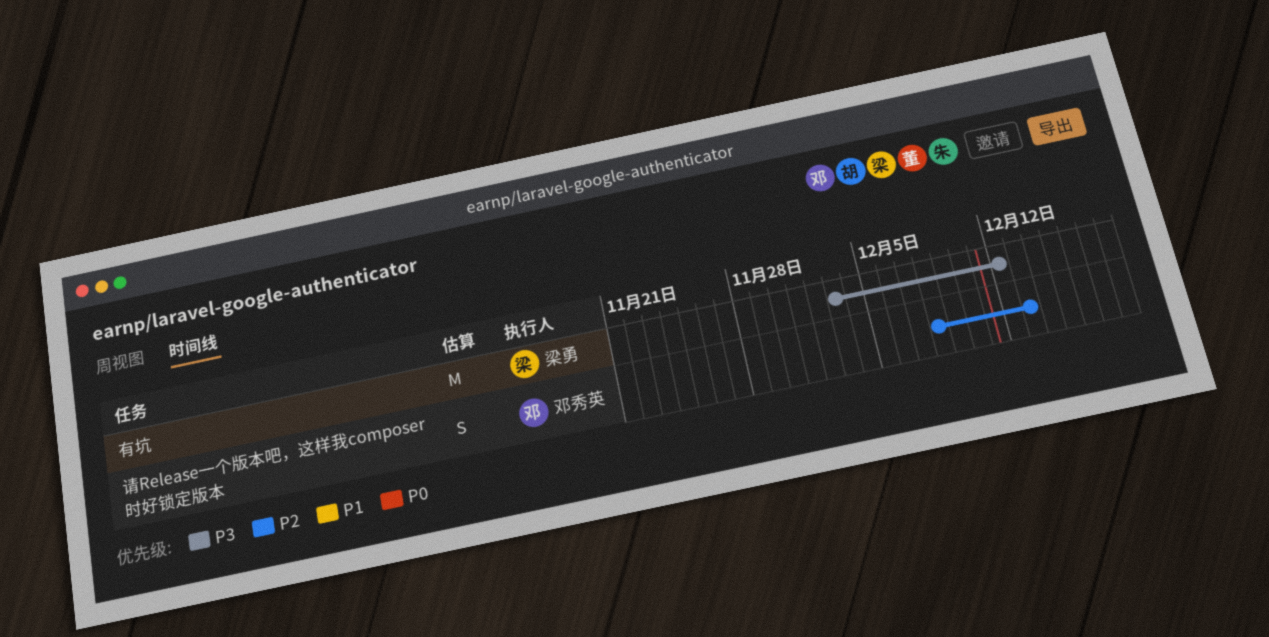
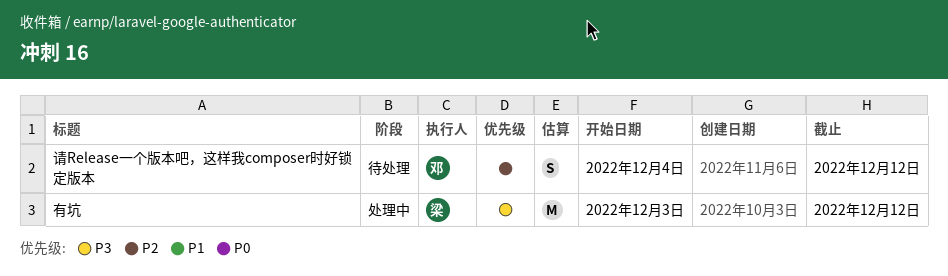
请Release一个版本吧，这样我composer时好锁定版本, start: Dec 8 -> Dec 4
请Release一个版本吧，这样我composer时好锁定版本, due: Dec 13 -> Dec 12

